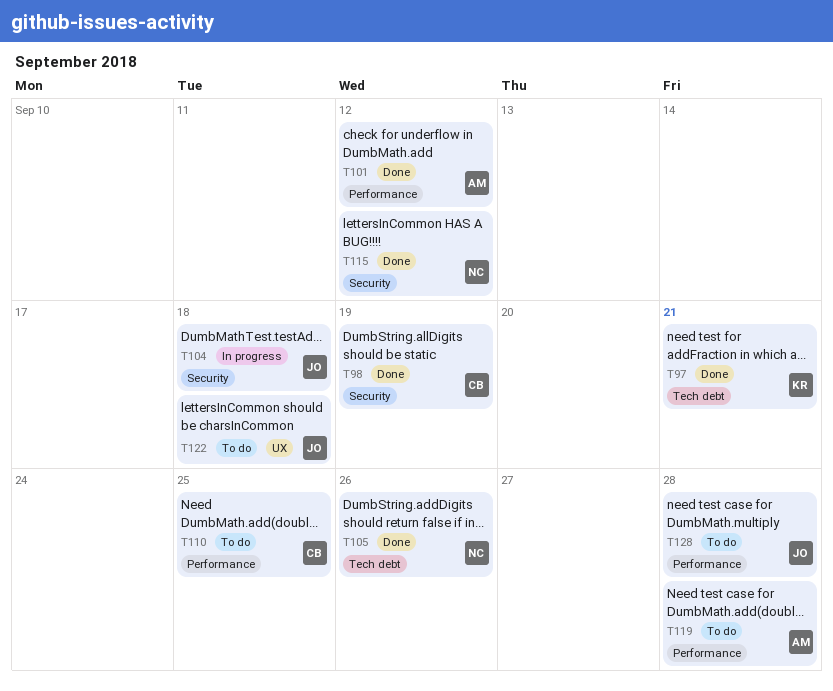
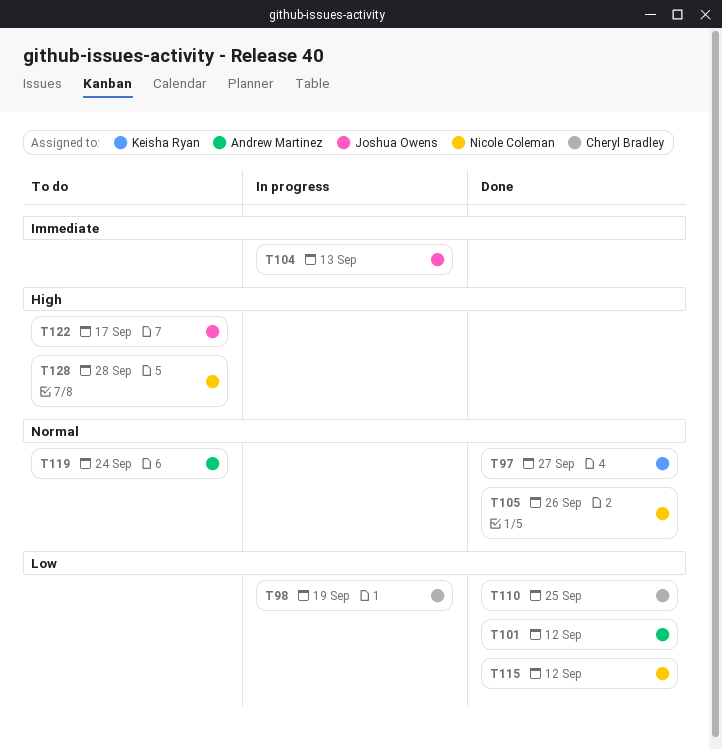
T97, due: Sep 21 -> Sep 27
T98, status: Done -> In progress
T104, due: Sep 18 -> Sep 13
T110, status: To do -> Done
T119, due: Sep 28 -> Sep 24
T122, due: Sep 18 -> Sep 17
T128, owner: Joshua Owens -> Nicole Coleman

